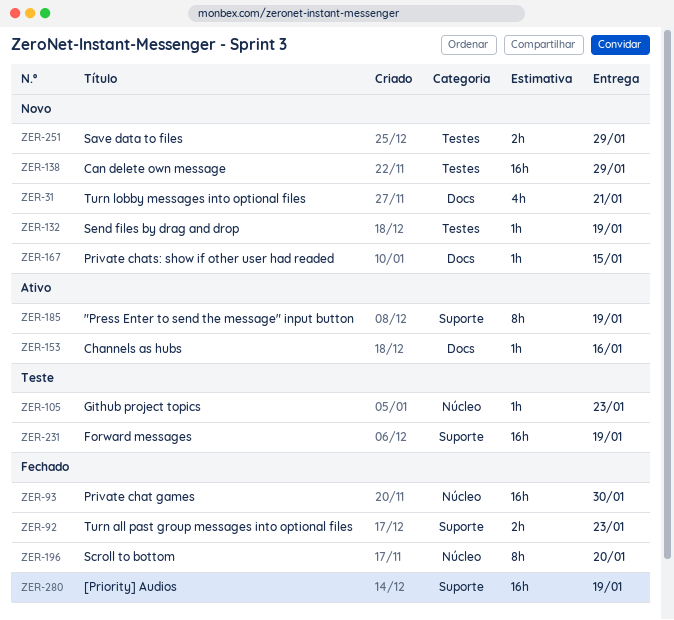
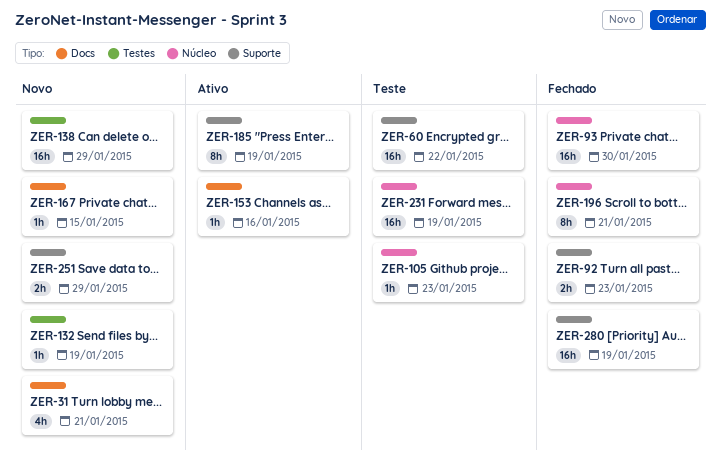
ZER-60: none -> present
ZER-196, due: Jan 20 -> Jan 21
ZER-231, label: Suporte -> Núcleo
ZER-251, label: Testes -> Suporte

